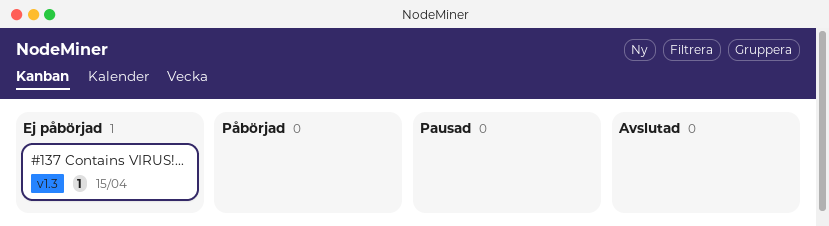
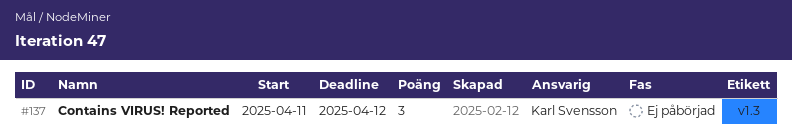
#137, estimate: 1 -> 3
#137, due: Apr 15 -> Apr 12

